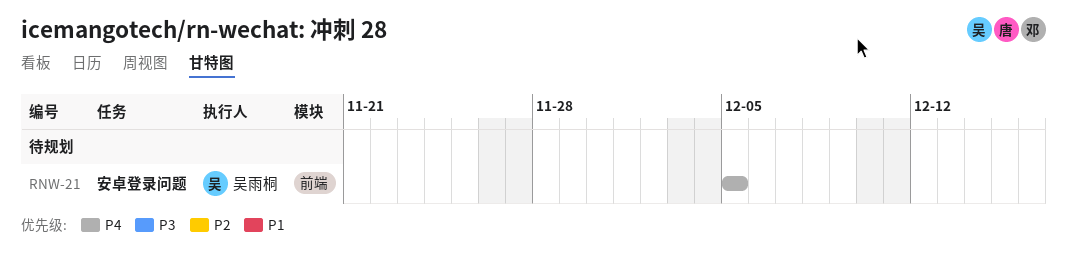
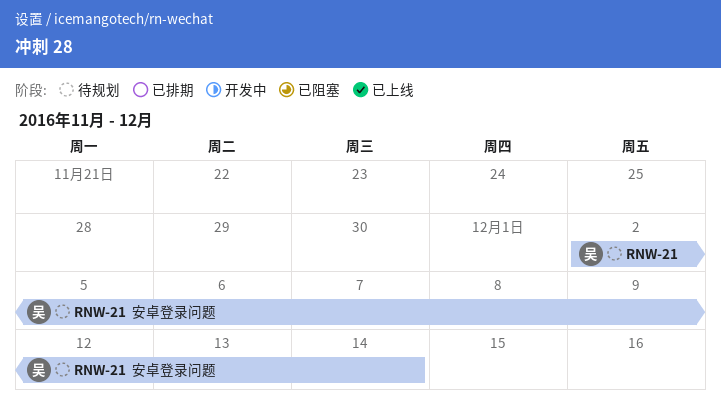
RNW-21, start: Dec 5 -> Dec 2
RNW-21, due: Dec 5 -> Dec 14

